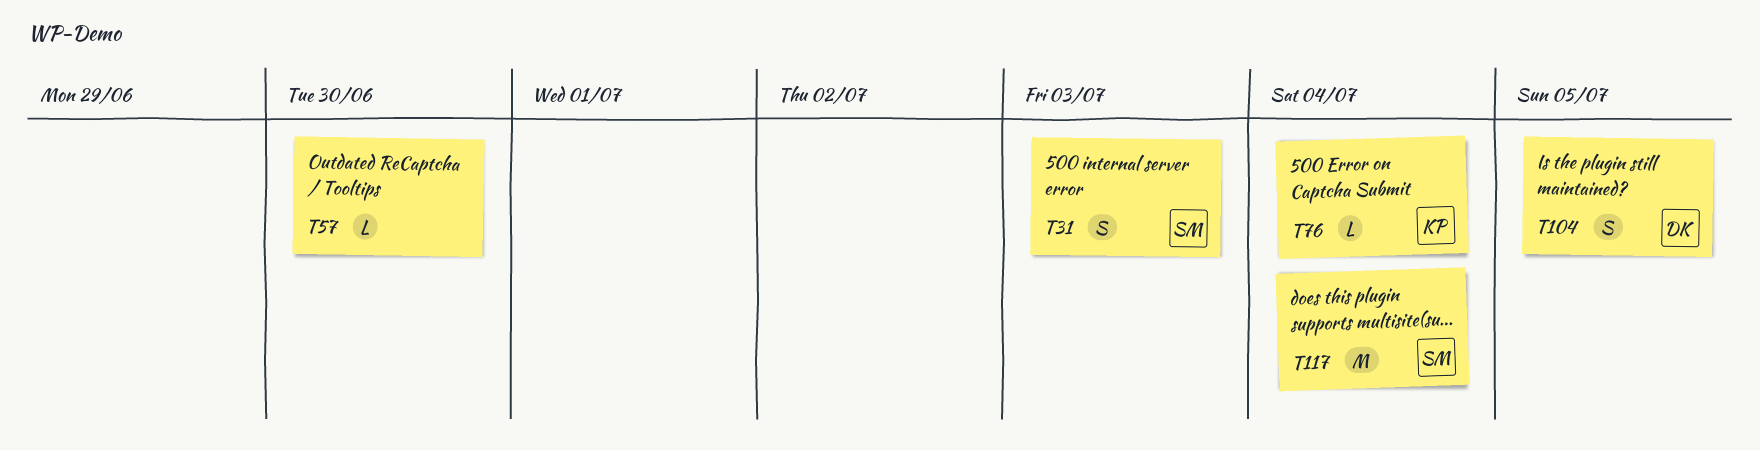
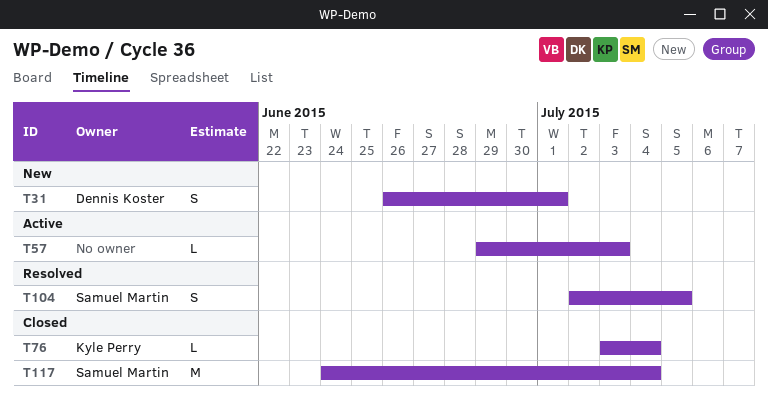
T31, owner: Samuel Martin -> Dennis Koster
T31, due: Jul 3 -> Jul 1
T57, due: Jun 30 -> Jul 3
T104, owner: Dennis Koster -> Samuel Martin

